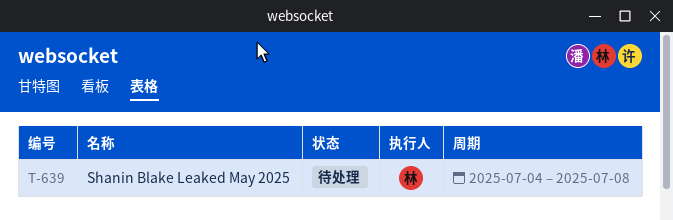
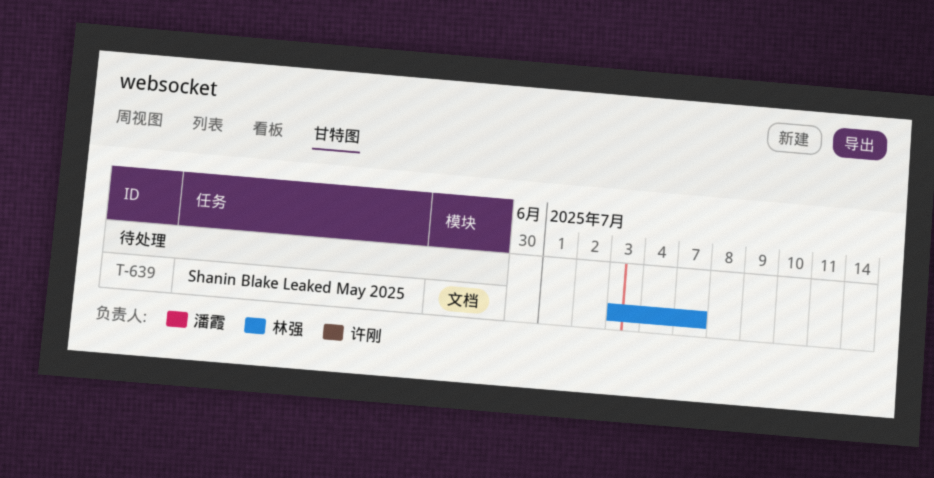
T-639, start: Jul 4 -> Jul 3
T-639, due: Jul 8 -> Jul 7

